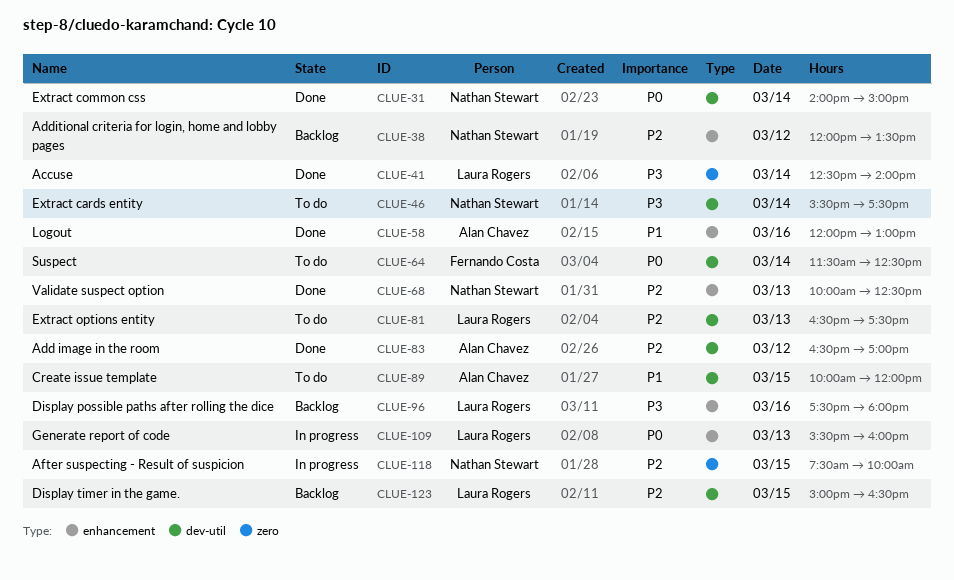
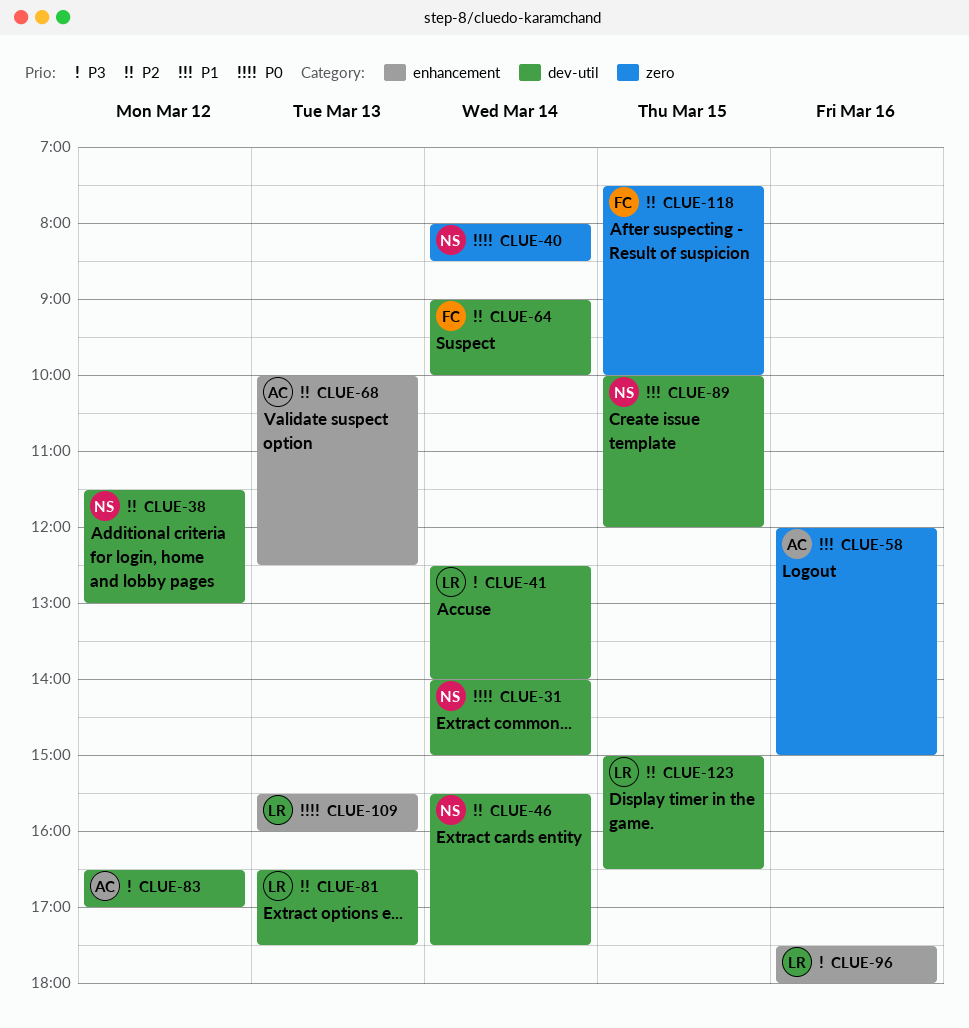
CLUE-38, label: enhancement -> dev-util
CLUE-38, begins: 12:00 -> 11:30
CLUE-38, ends: 13:30 -> 13:00
CLUE-40: none -> present
CLUE-41, label: zero -> dev-util
CLUE-46, priority: P3 -> P2
CLUE-58, label: enhancement -> zero
CLUE-58, ends: 13:00 -> 15:00
CLUE-64, priority: P0 -> P2
CLUE-64, begins: 11:30 -> 09:00
CLUE-64, ends: 12:30 -> 10:00
CLUE-68, owner: Nathan Stewart -> Alan Chavez
CLUE-83, priority: P2 -> P3
CLUE-89, owner: Alan Chavez -> Nathan Stewart
CLUE-118, owner: Nathan Stewart -> Fernando Costa

